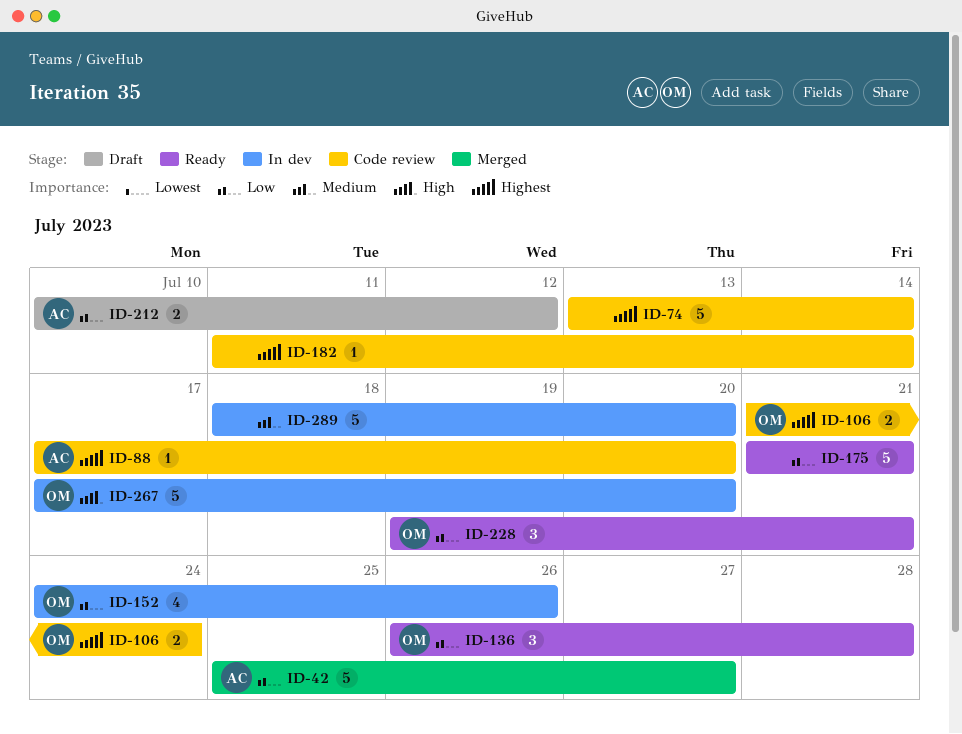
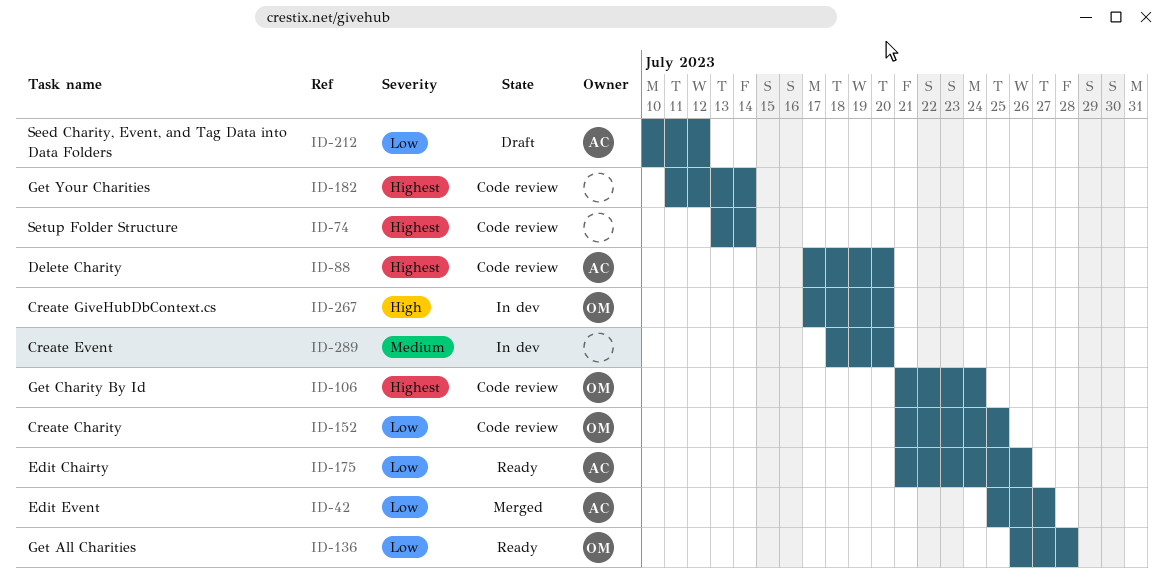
ID-152, status: In dev -> Code review
ID-152, start: Jul 24 -> Jul 21
ID-152, due: Jul 26 -> Jul 25
ID-175, owner: none -> AC
ID-175, due: Jul 21 -> Jul 26
ID-228: present -> none

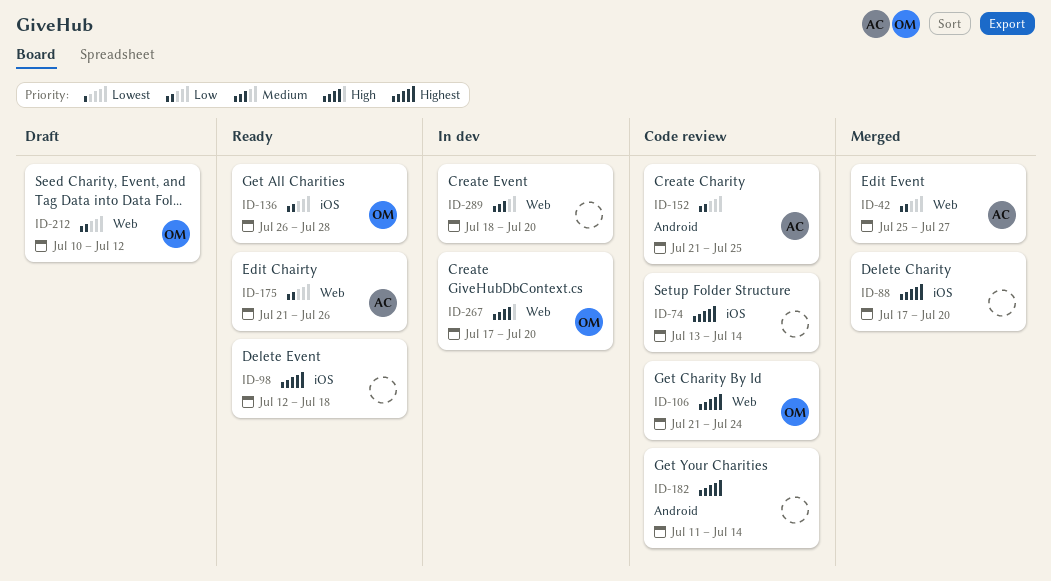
ID-88, status: Code review -> Merged
ID-88, owner: AC -> none
ID-98: none -> present
ID-152, owner: OM -> AC
ID-212, owner: AC -> OM

